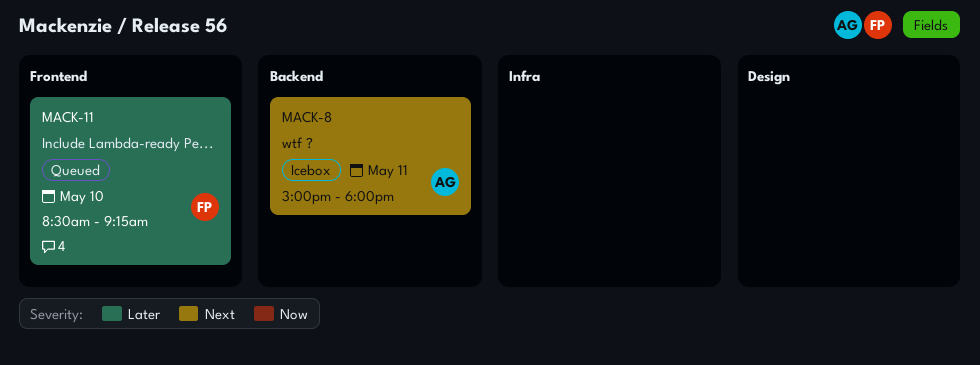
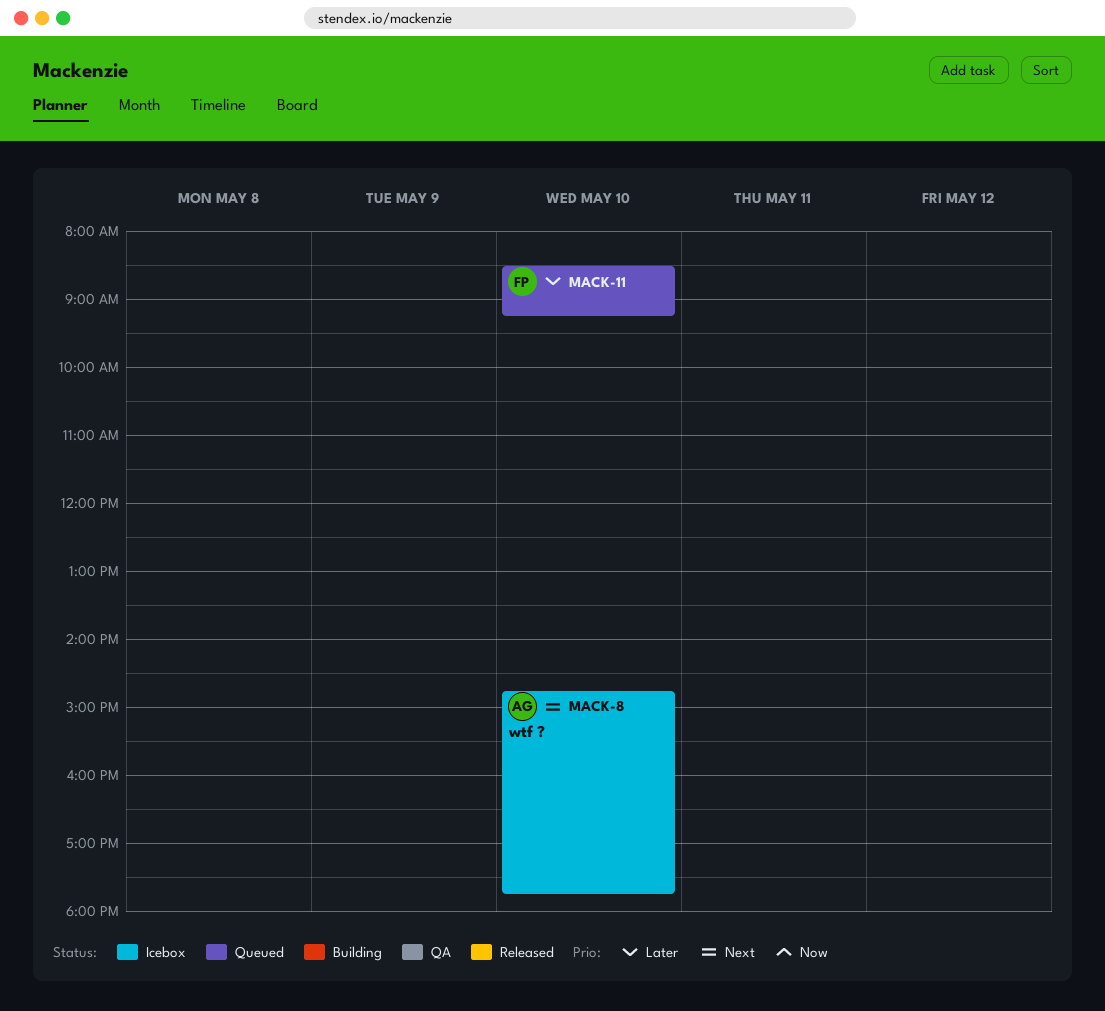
MACK-8, day: May 11 -> May 10
MACK-8, begins: 15:00 -> 14:45
MACK-8, ends: 18:00 -> 17:45

